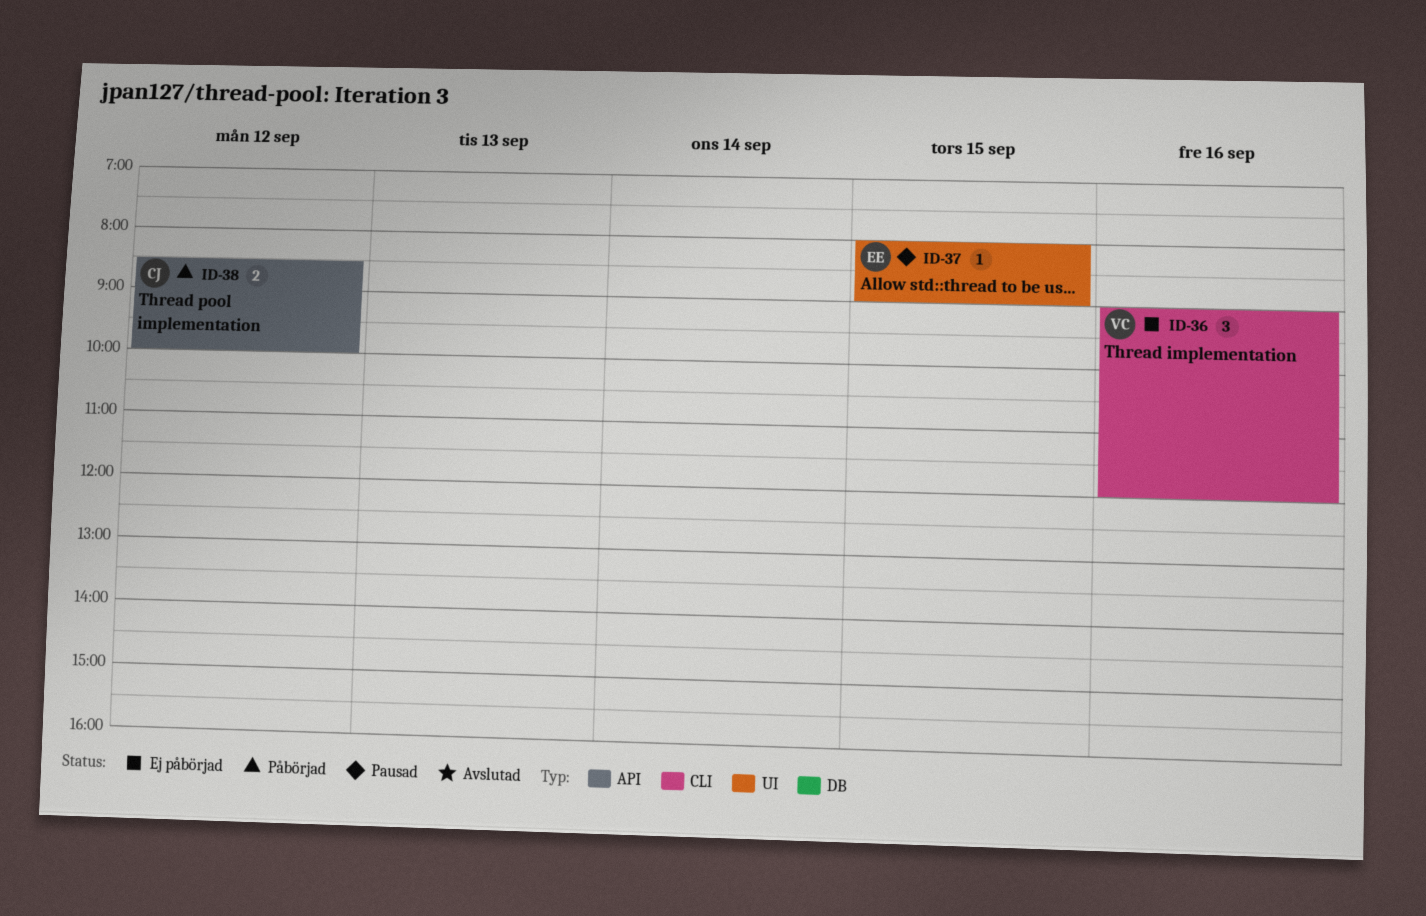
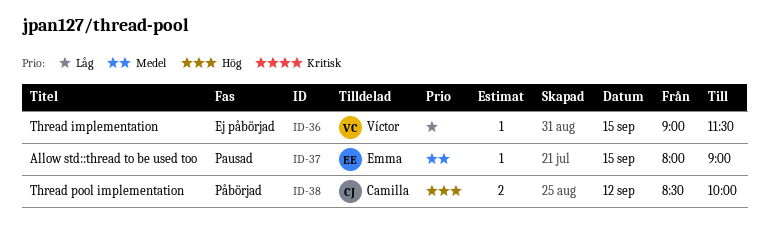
ID-36, estimate: 3 -> 1
ID-36, day: Sep 16 -> Sep 15
ID-36, ends: 12:00 -> 11:30

